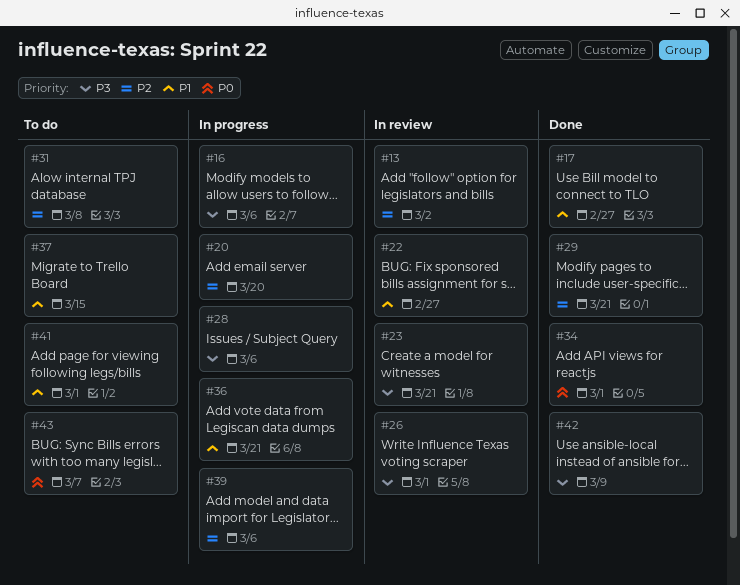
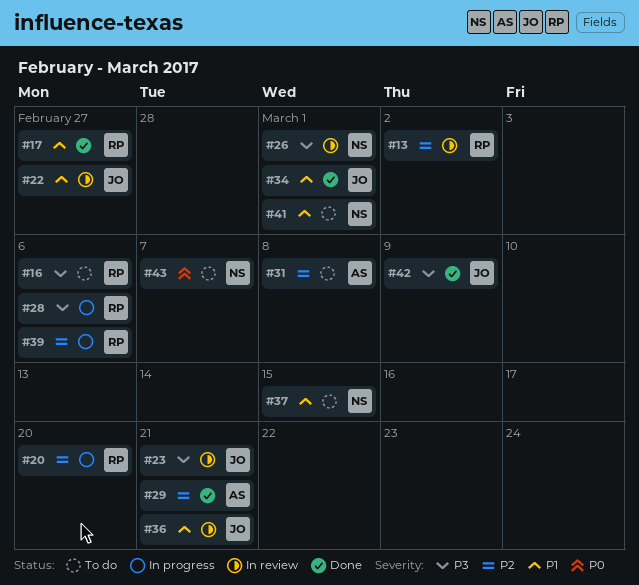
#16, status: In progress -> To do
#34, priority: P0 -> P1
#36, status: In progress -> In review

